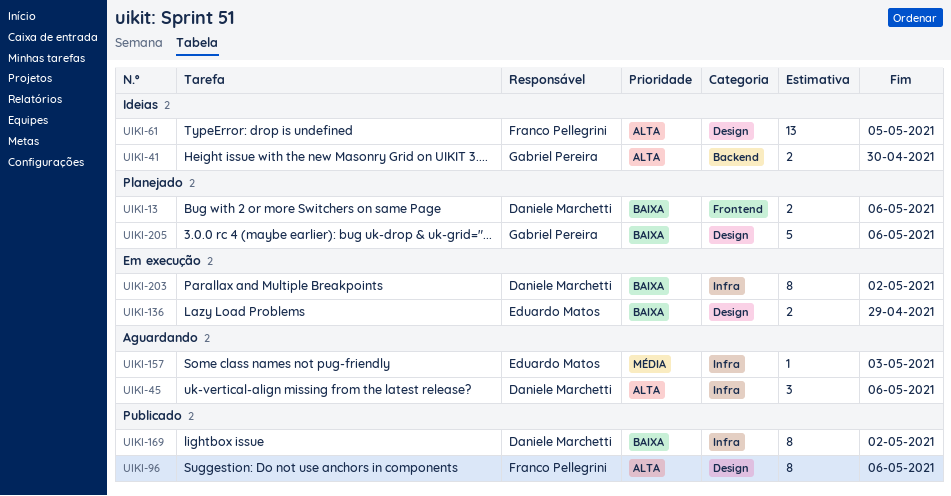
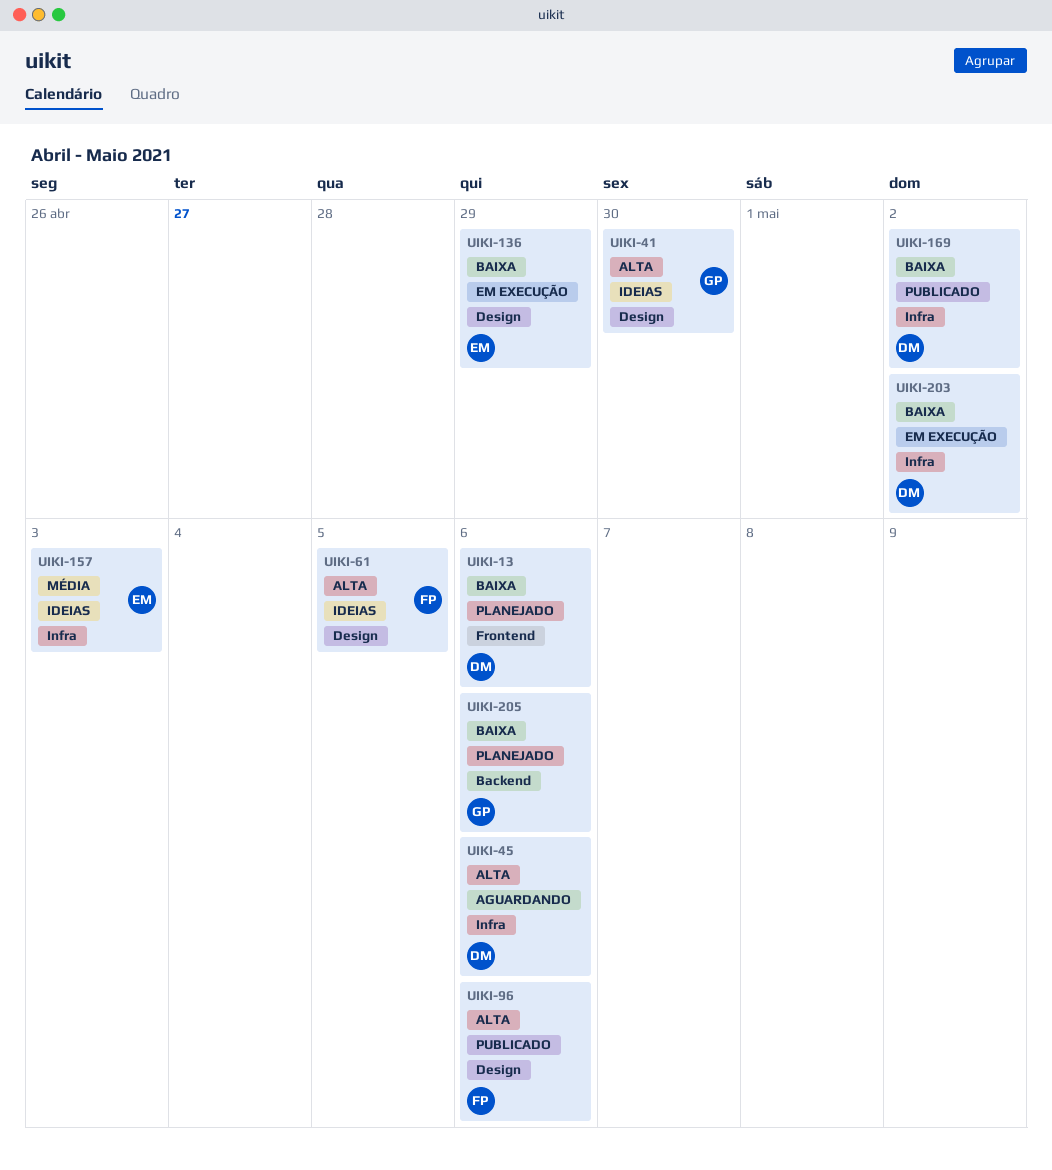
UIKI-41, label: Backend -> Design
UIKI-157, status: Aguardando -> Ideias
UIKI-205, label: Design -> Backend

